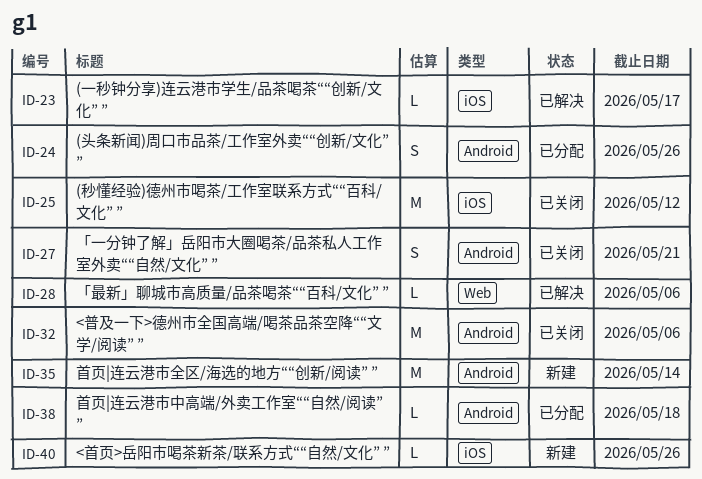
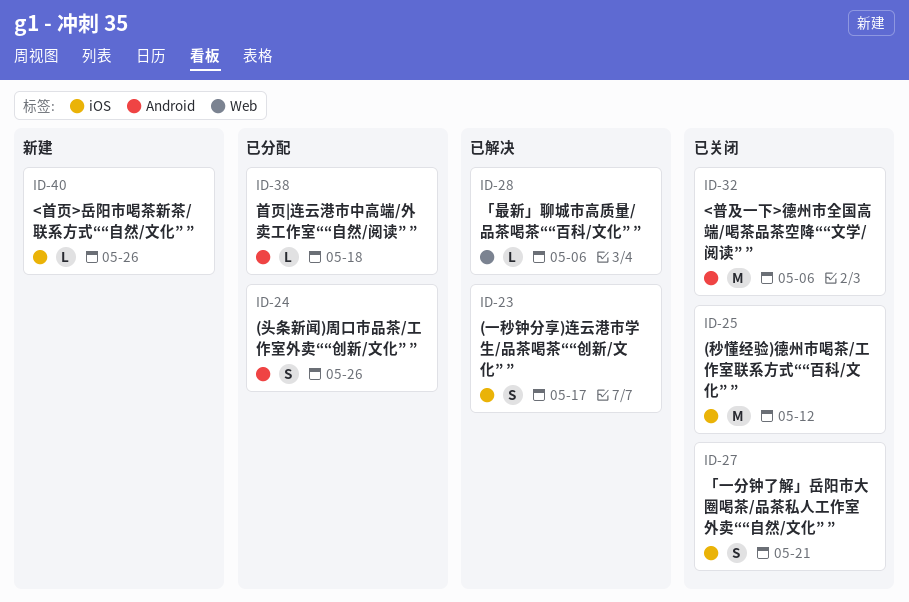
ID-23, estimate: L -> S
ID-27, label: Android -> iOS
ID-35: present -> none

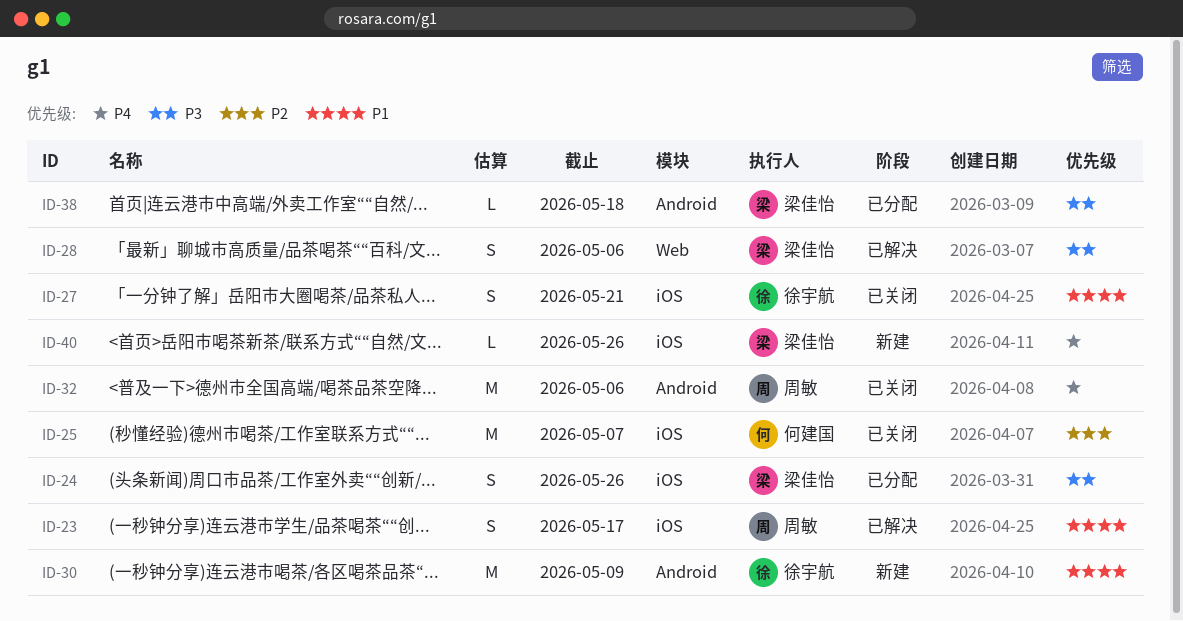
ID-24, label: Android -> iOS
ID-25, due: May 12 -> May 7
ID-28, estimate: L -> S
ID-30: none -> present

